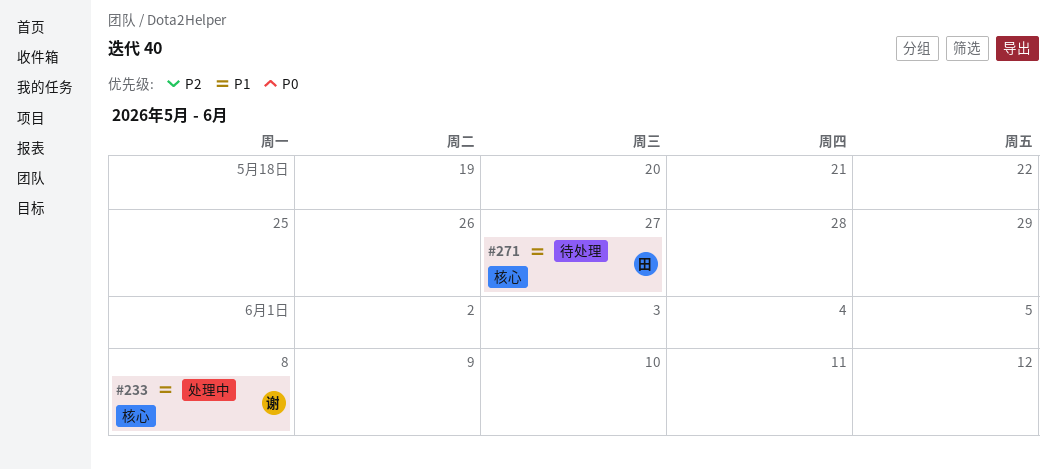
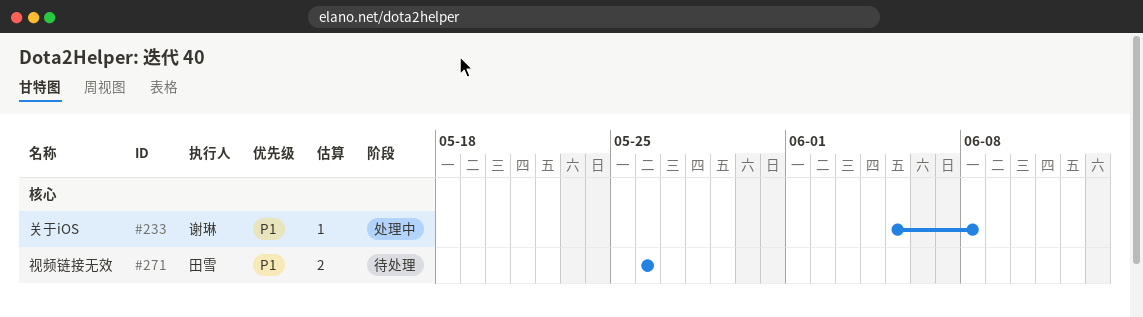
#271, due: May 27 -> May 26

